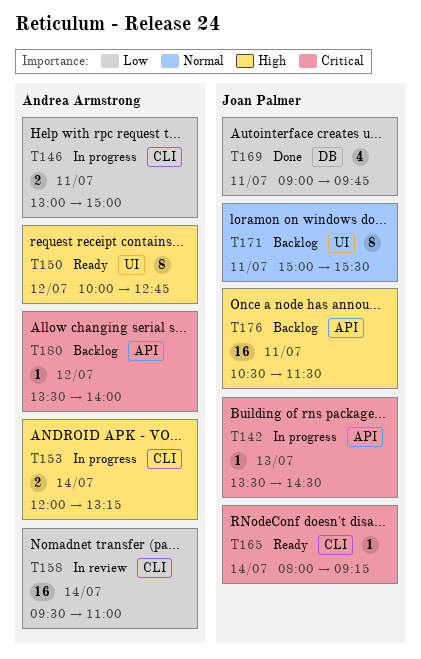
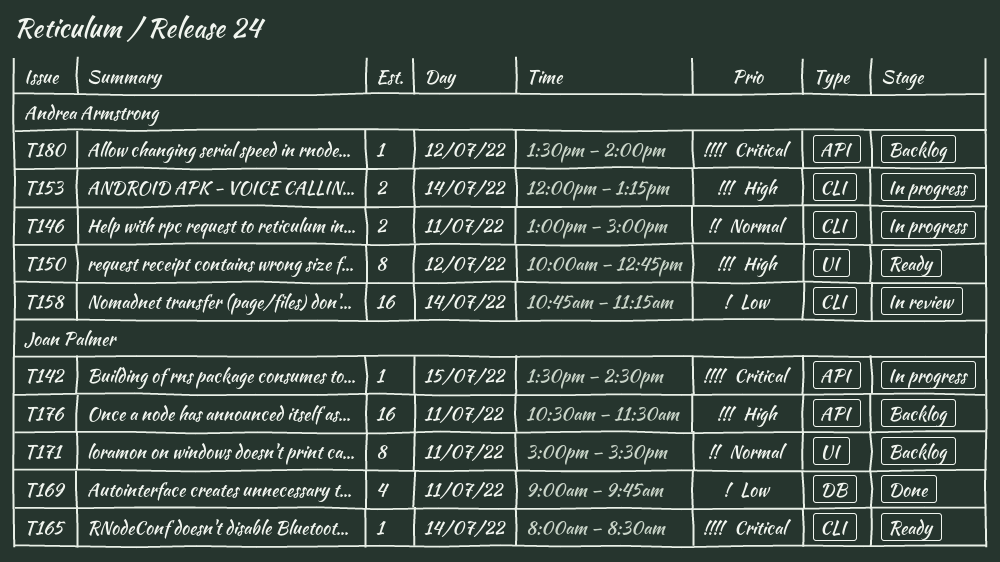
T142, day: Jul 13 -> Jul 15
T146, priority: Low -> Normal
T158, begins: 09:30 -> 10:45
T158, ends: 11:00 -> 11:15
T165, ends: 09:15 -> 08:30

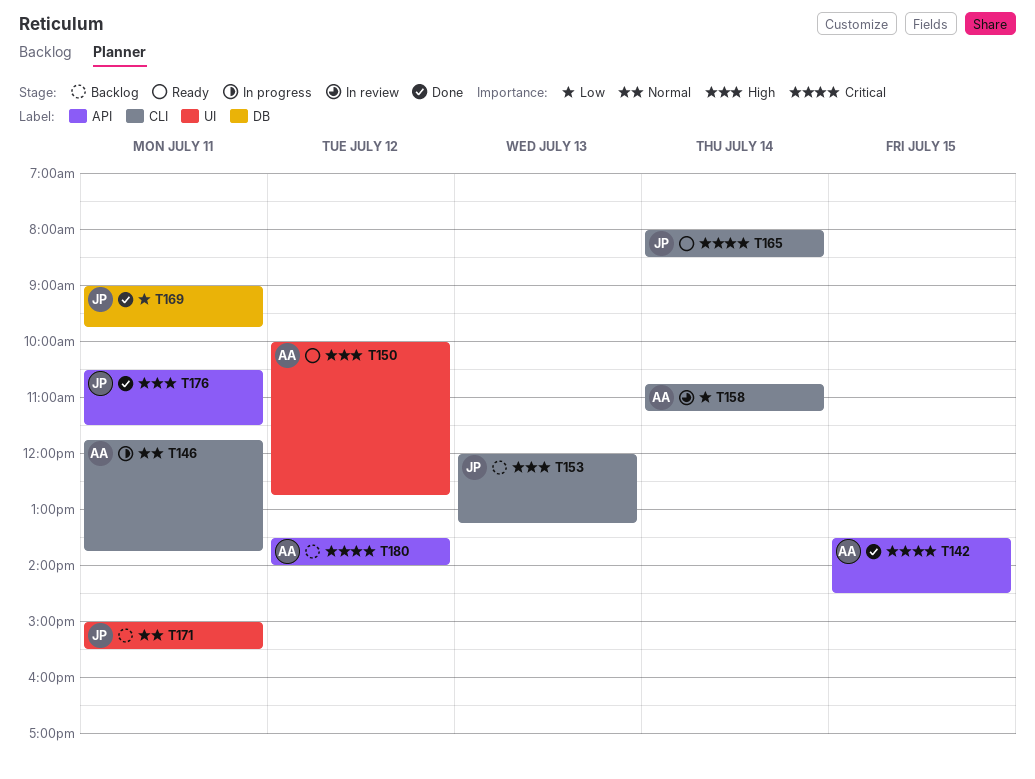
T142, status: In progress -> Done
T142, owner: Joan Palmer -> Andrea Armstrong
T146, begins: 13:00 -> 11:45
T146, ends: 15:00 -> 13:45
T153, status: In progress -> Backlog
T153, owner: Andrea Armstrong -> Joan Palmer
T153, day: Jul 14 -> Jul 13
T176, status: Backlog -> Done

